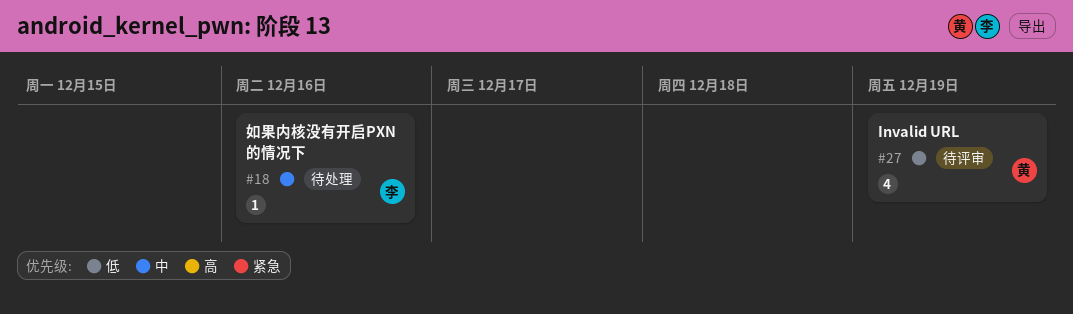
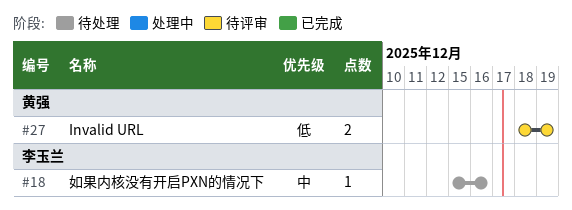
#27, estimate: 4 -> 2

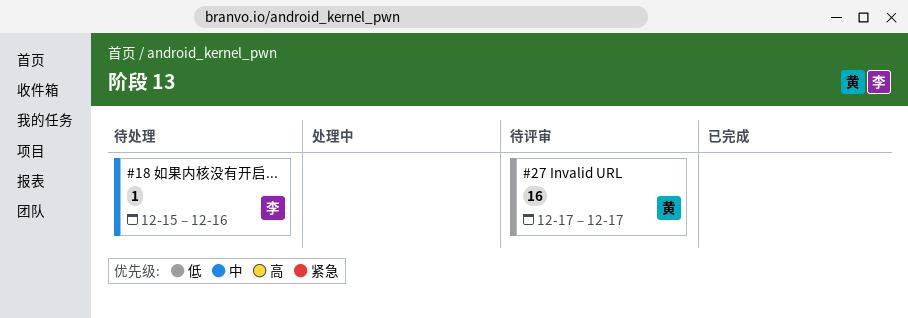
#27, estimate: 2 -> 16
#27, start: Dec 18 -> Dec 17
#27, due: Dec 19 -> Dec 17

